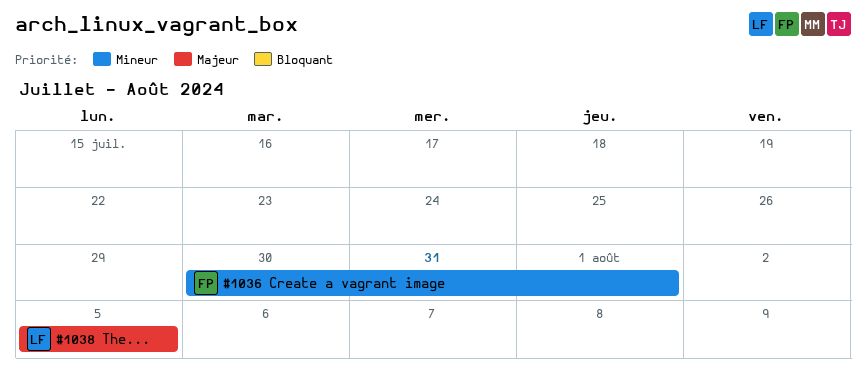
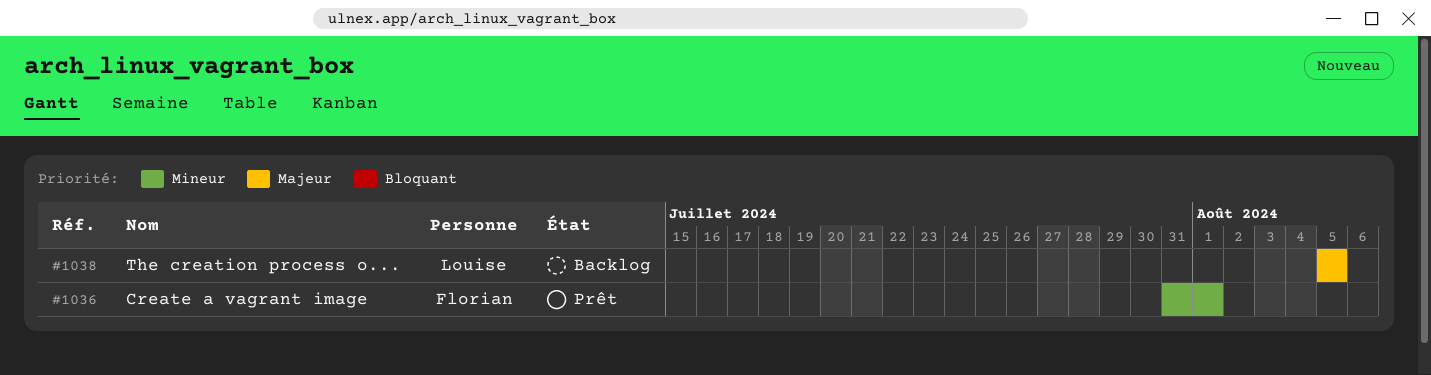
#1036, start: Jul 30 -> Jul 31

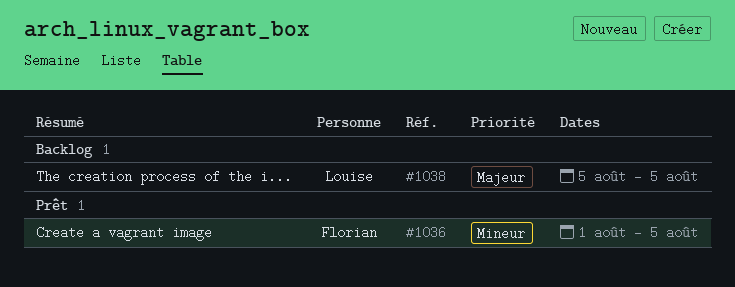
#1036, start: Jul 31 -> Aug 1
#1036, due: Aug 1 -> Aug 5

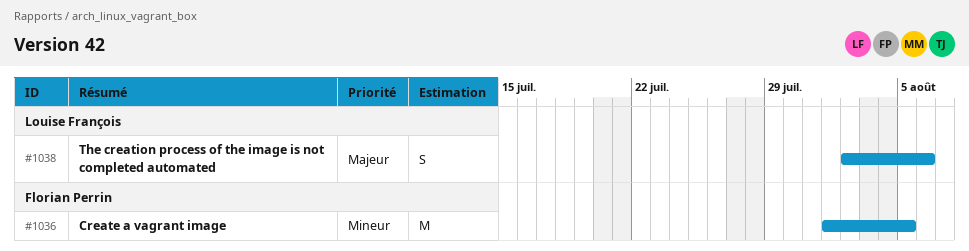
#1038, start: Aug 5 -> Aug 2
#1038, due: Aug 5 -> Aug 6

